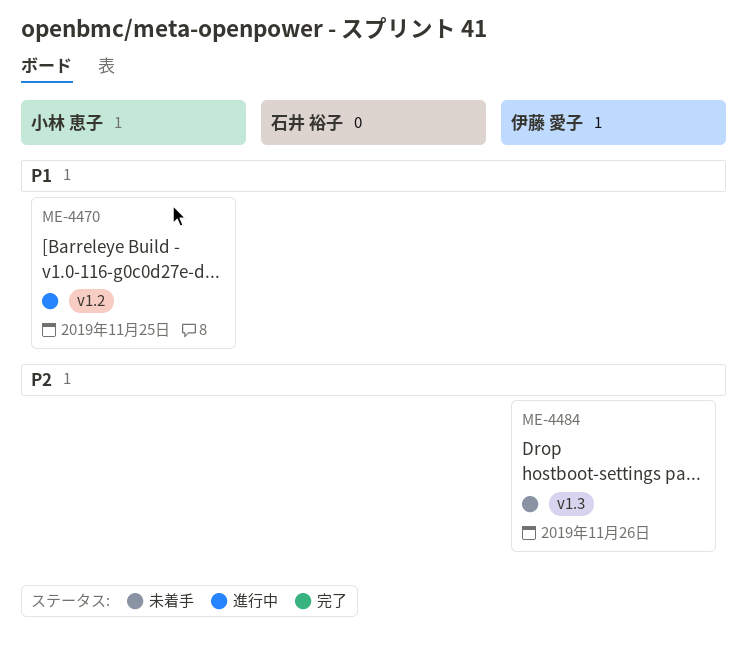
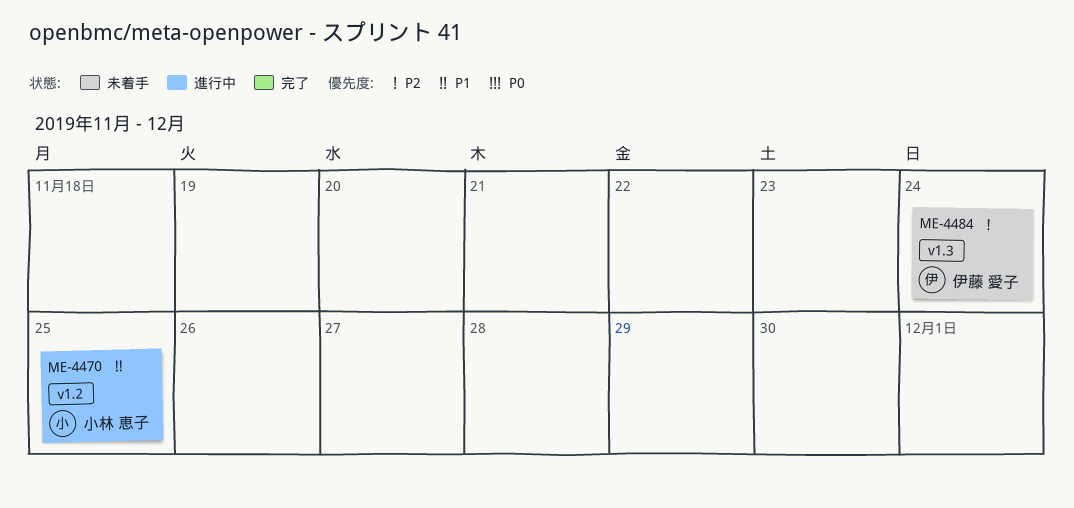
ME-4484, due: Nov 26 -> Nov 24

